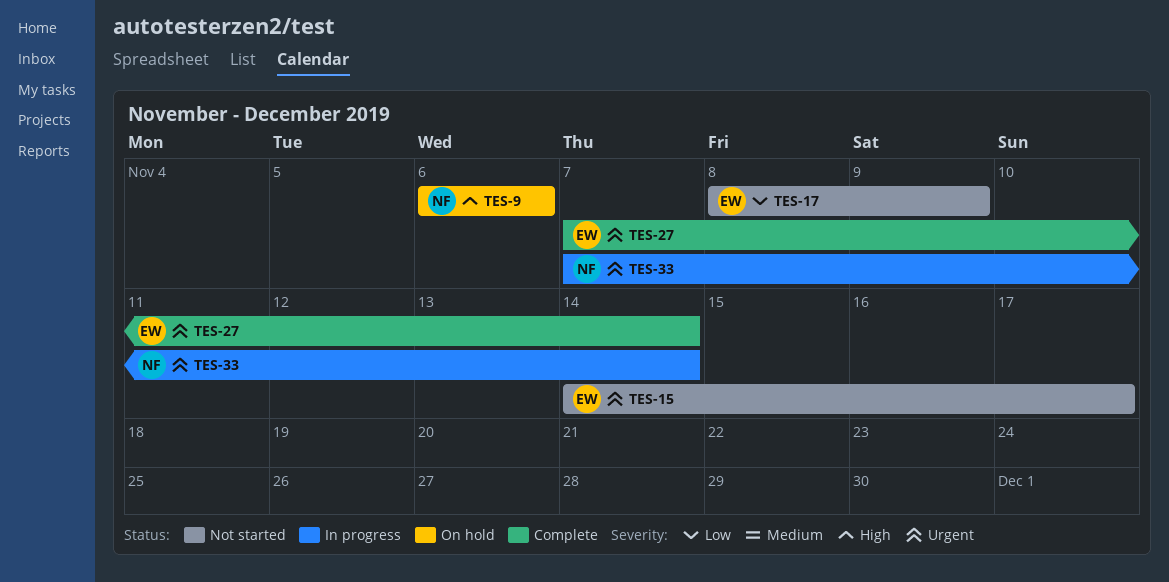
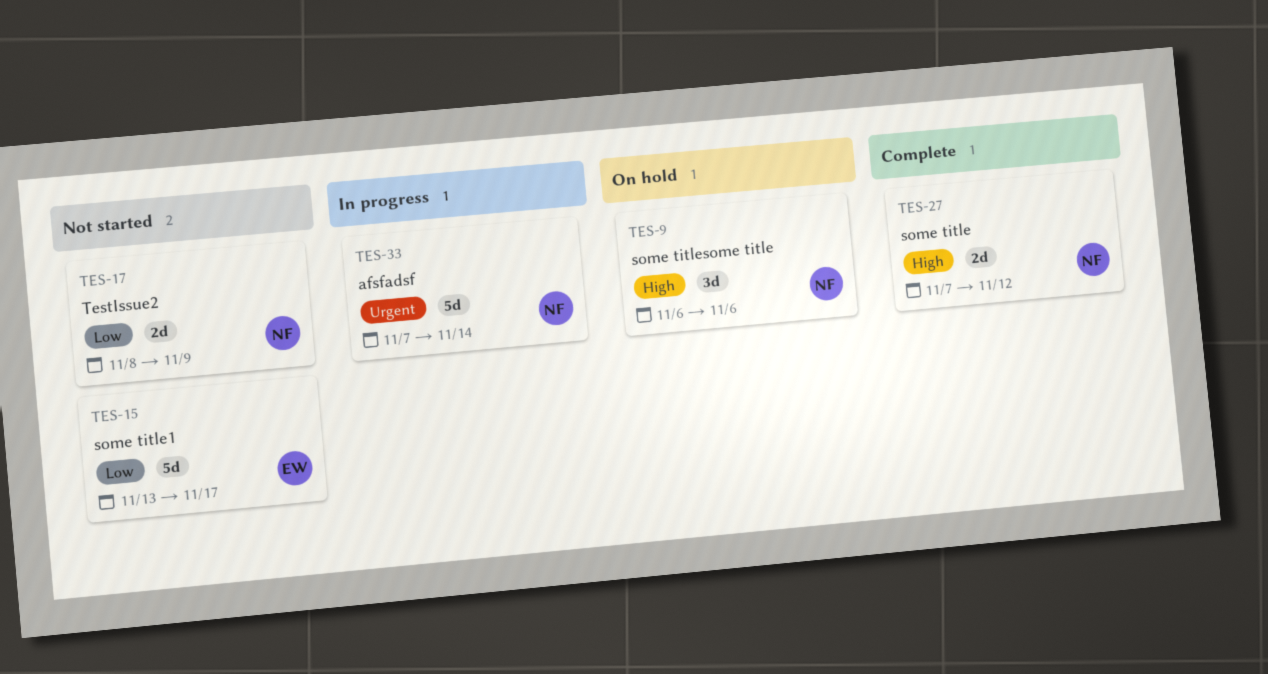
TES-15, priority: Urgent -> Low
TES-15, start: Nov 14 -> Nov 13
TES-17, owner: EW -> NF
TES-27, owner: EW -> NF
TES-27, priority: Urgent -> High
TES-27, due: Nov 14 -> Nov 12

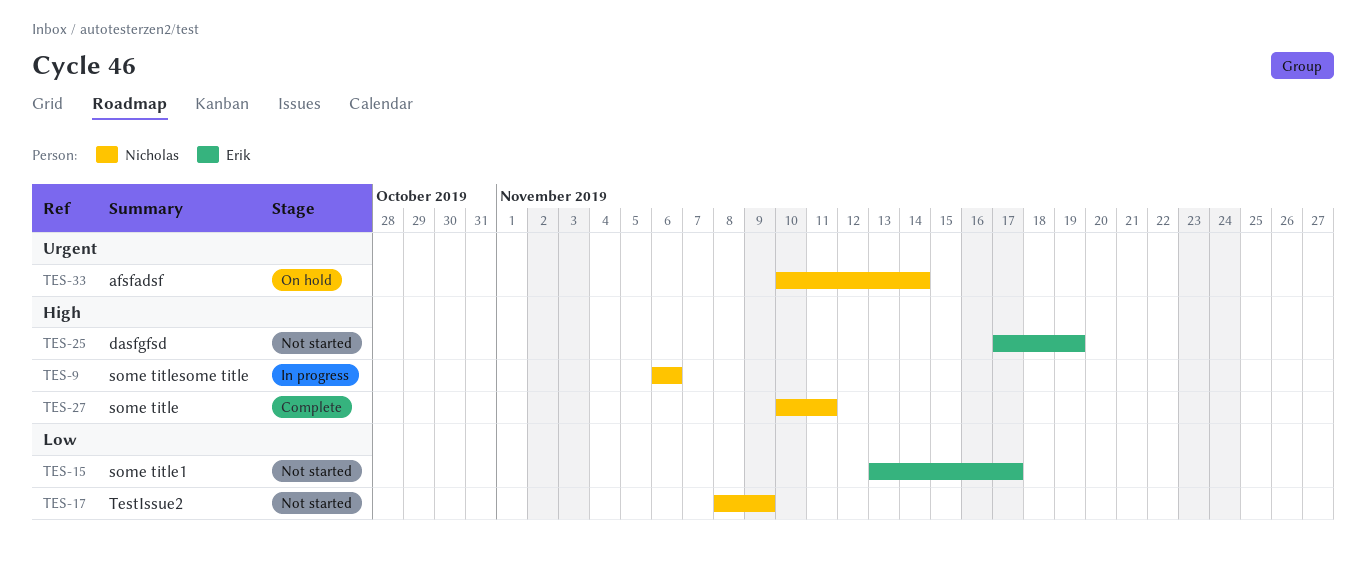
TES-9, status: On hold -> In progress
TES-25: none -> present
TES-27, start: Nov 7 -> Nov 10
TES-27, due: Nov 12 -> Nov 11
TES-33, status: In progress -> On hold
TES-33, start: Nov 7 -> Nov 10

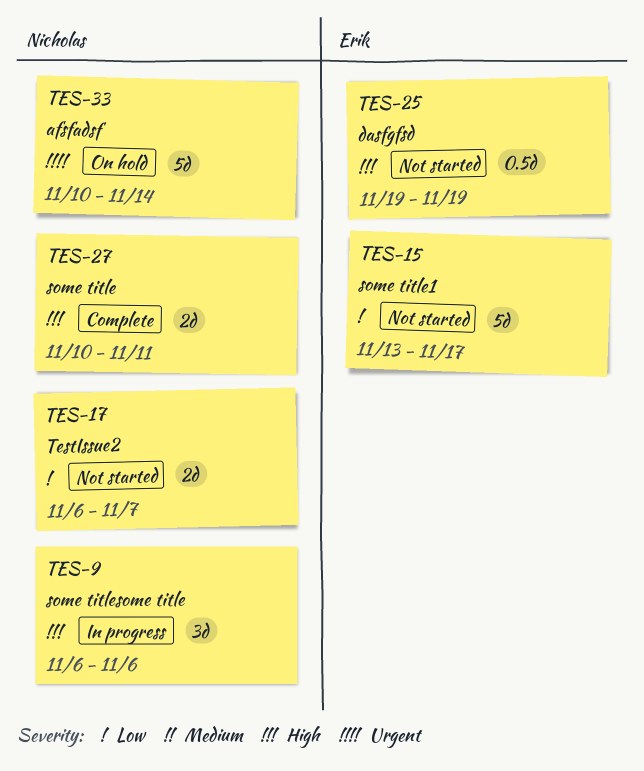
TES-17, start: Nov 8 -> Nov 6
TES-17, due: Nov 9 -> Nov 7
TES-25, start: Nov 17 -> Nov 19

